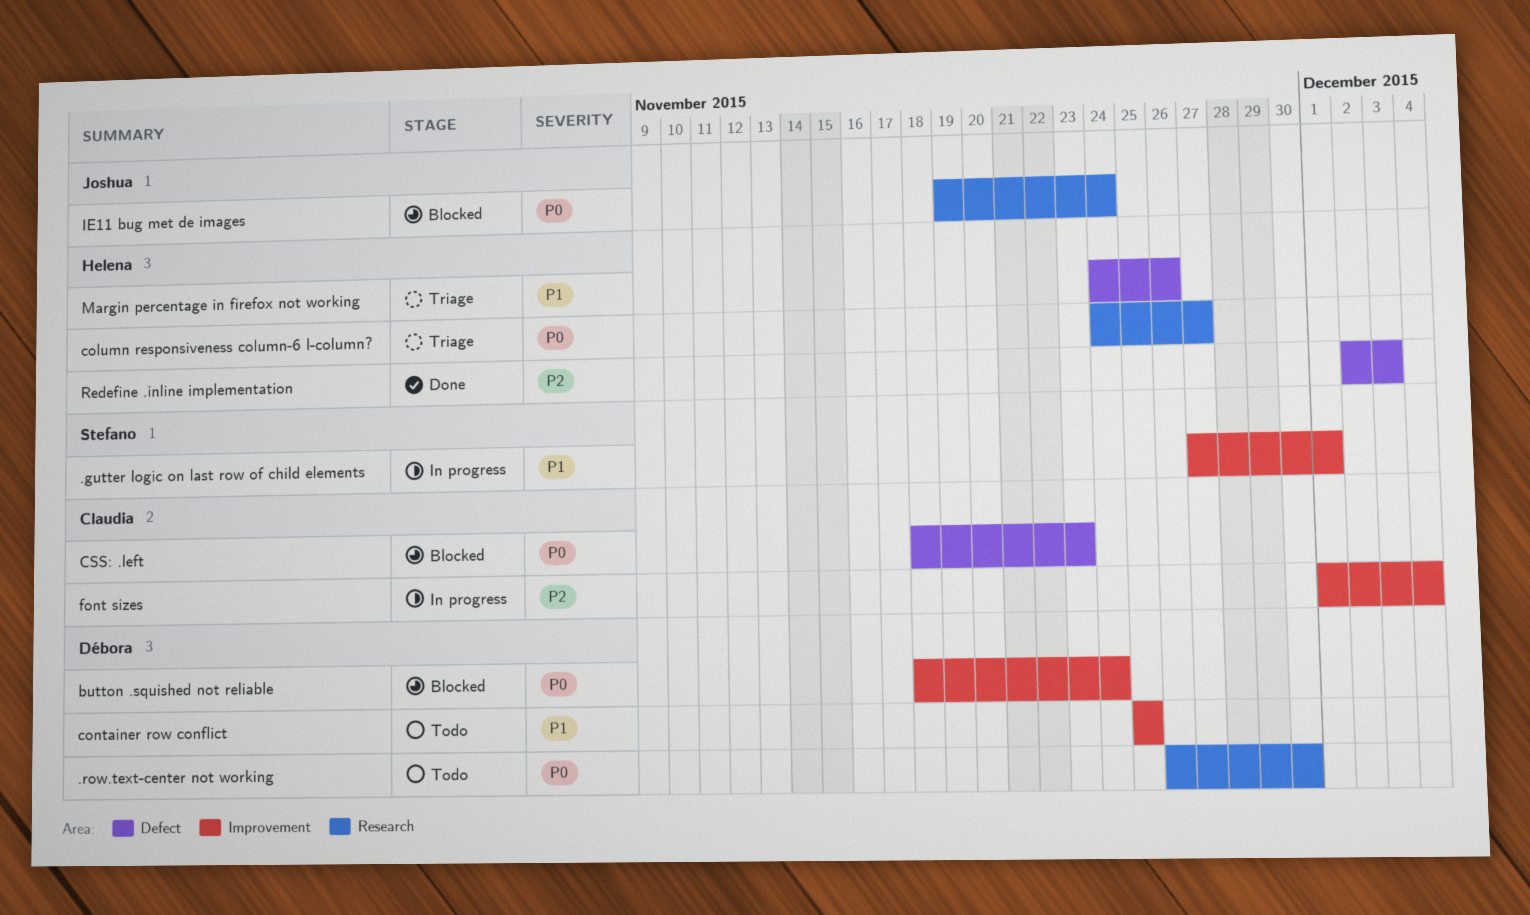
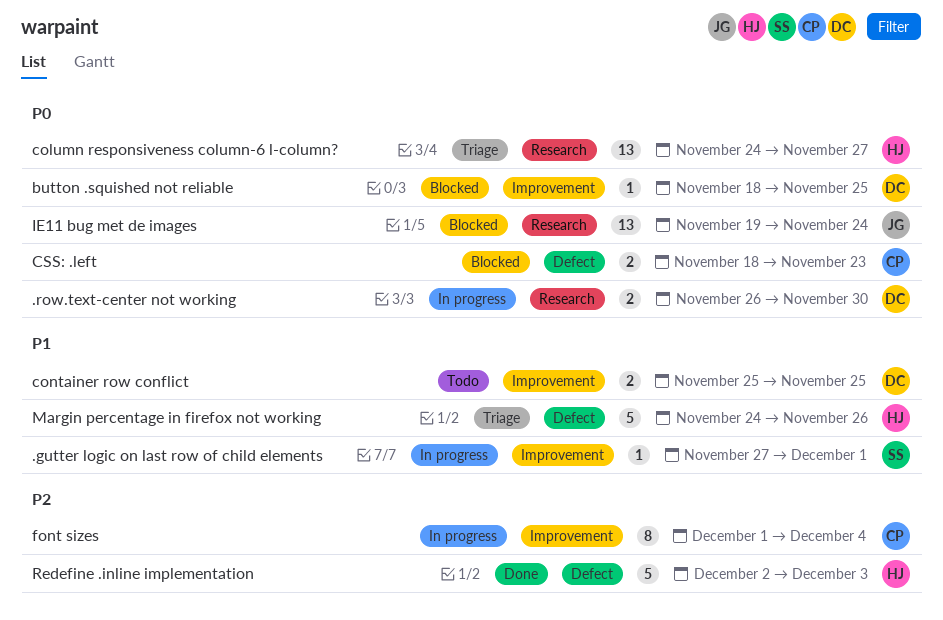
.row.text-center not working, status: Todo -> In progress
button .squished not reliable, due: Nov 24 -> Nov 25

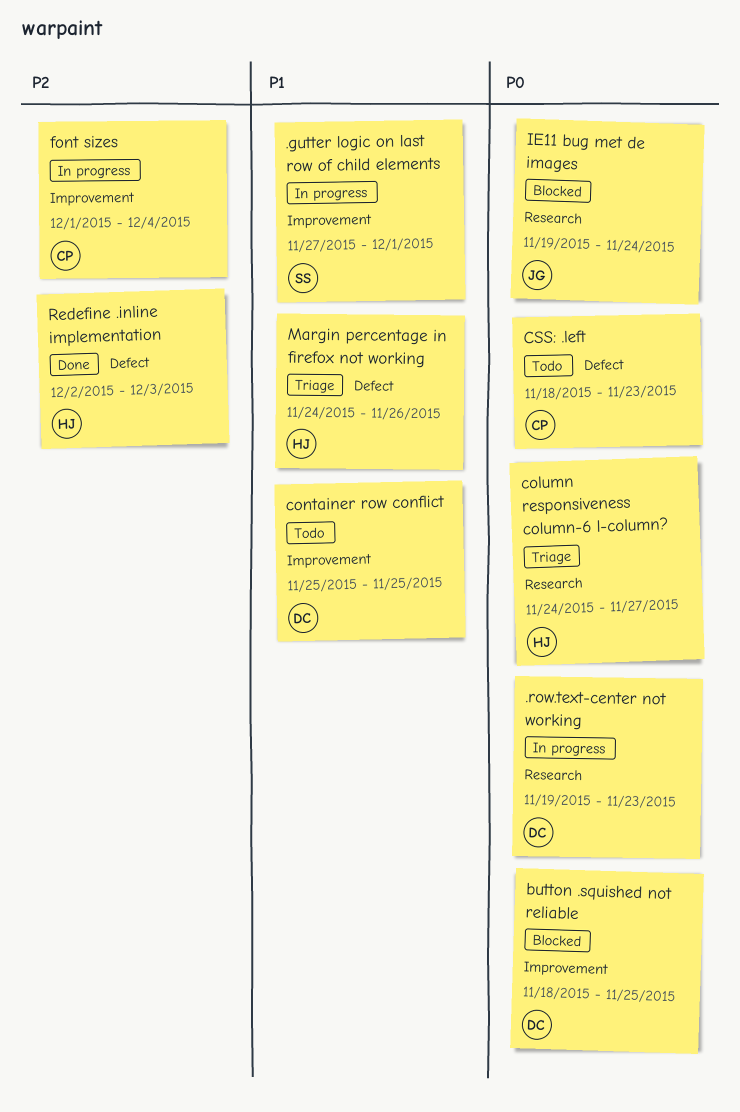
.row.text-center not working, start: Nov 26 -> Nov 19
.row.text-center not working, due: Nov 30 -> Nov 23
CSS: .left, status: Blocked -> Todo

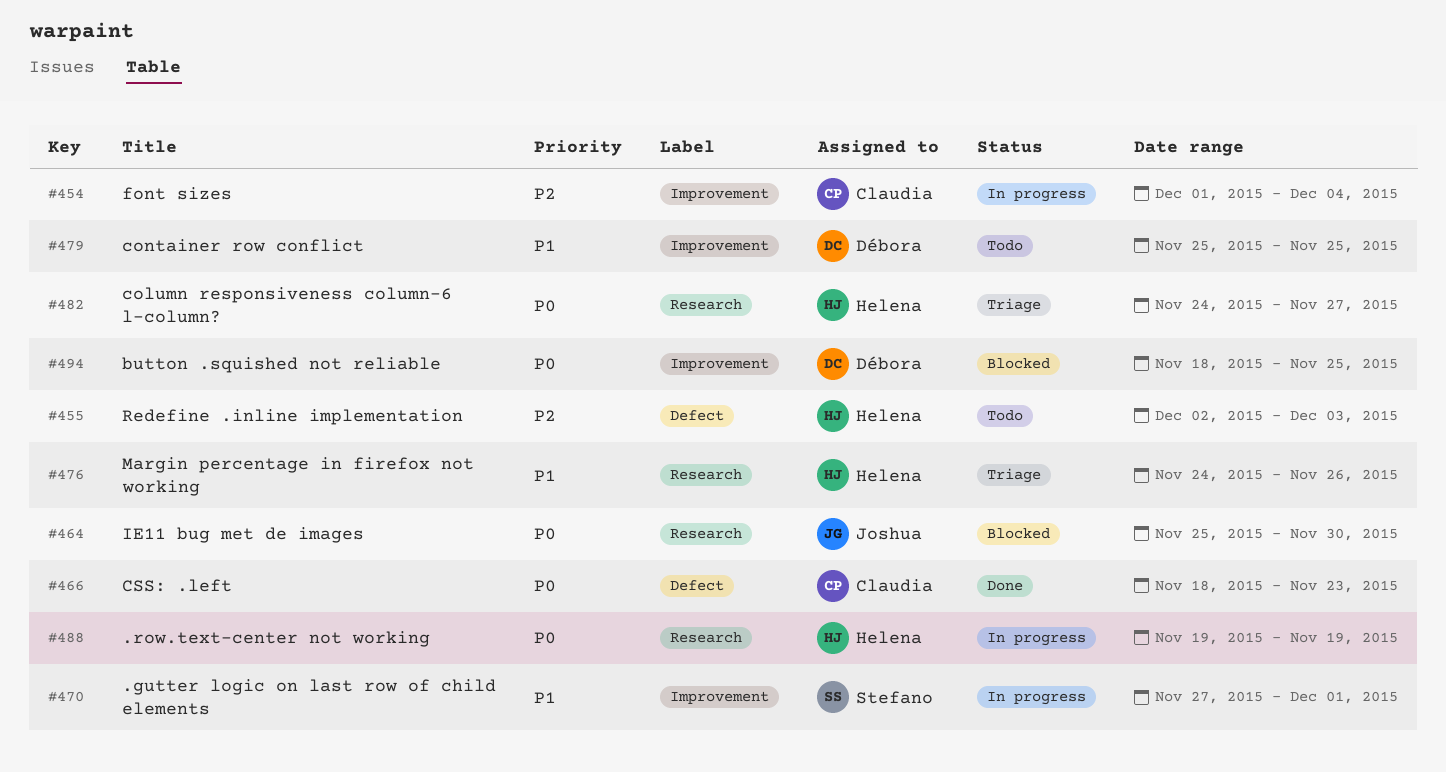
.row.text-center not working, owner: Débora -> Helena
.row.text-center not working, due: Nov 23 -> Nov 19
CSS: .left, status: Todo -> Done
IE11 bug met de images, start: Nov 19 -> Nov 25
IE11 bug met de images, due: Nov 24 -> Nov 30
Margin percentage in firefox not working, label: Defect -> Research
Redefine .inline implementation, status: Done -> Todo

